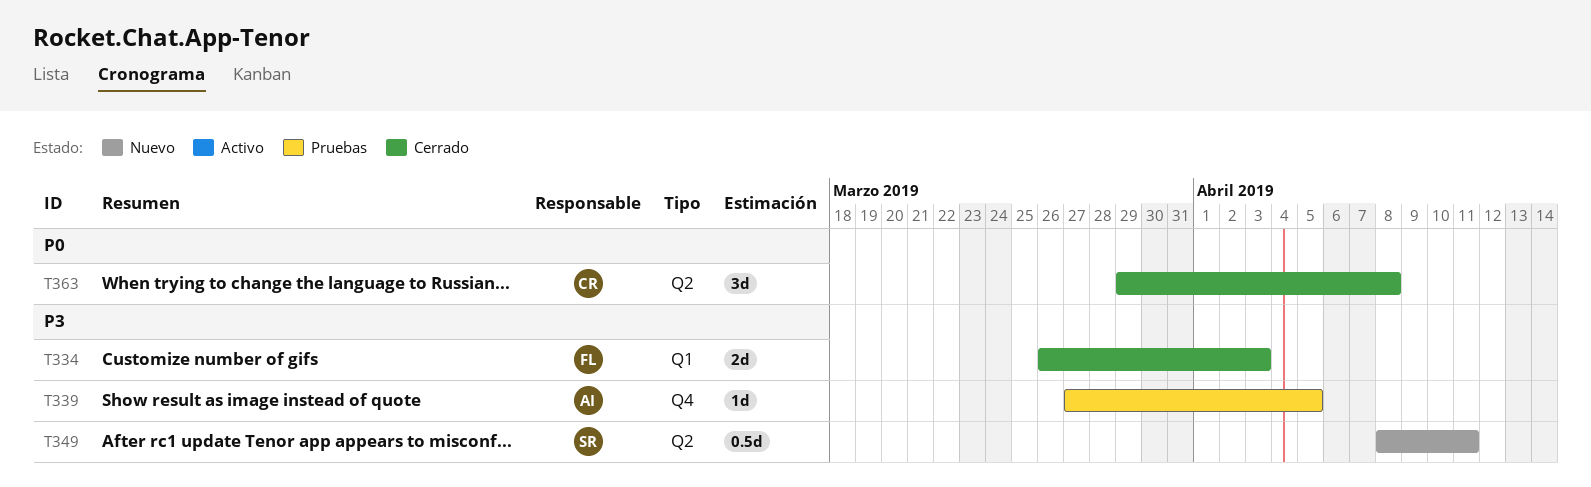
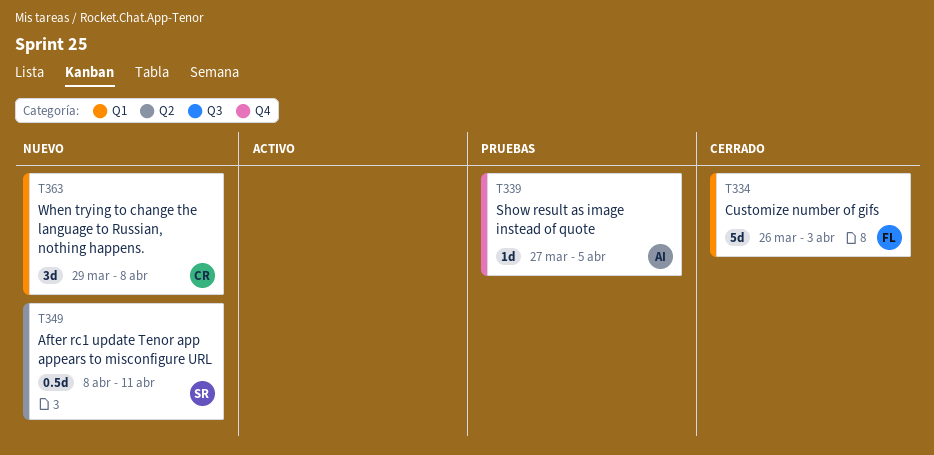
T334, estimate: 2d -> 5d
T363, status: Cerrado -> Nuevo
T363, label: Q2 -> Q1

